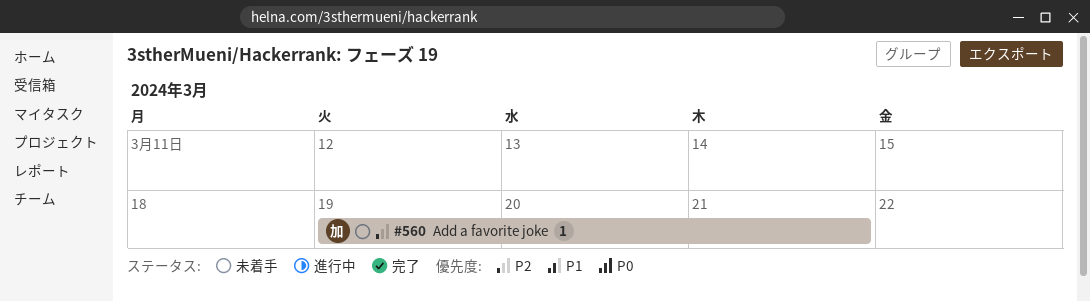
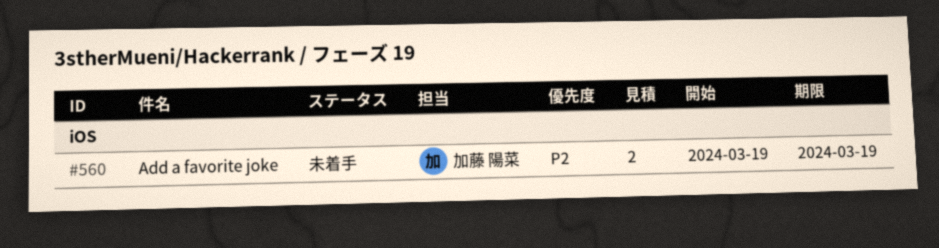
#560, estimate: 1 -> 2
#560, due: Mar 21 -> Mar 19

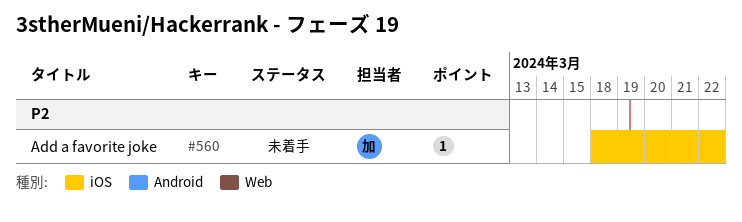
#560, estimate: 2 -> 1
#560, start: Mar 19 -> Mar 18
#560, due: Mar 19 -> Mar 22

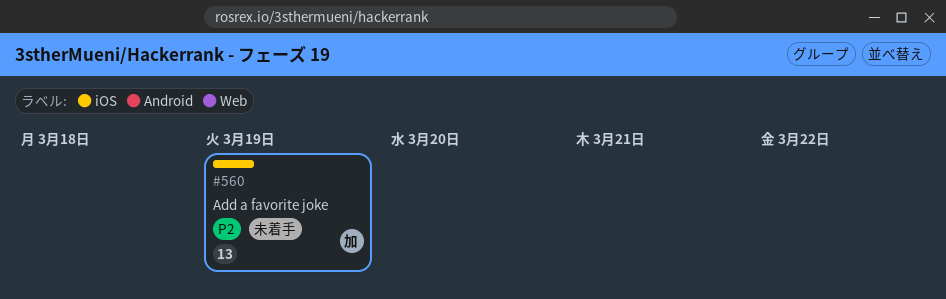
#560, estimate: 1 -> 13
#560, due: Mar 22 -> Mar 19

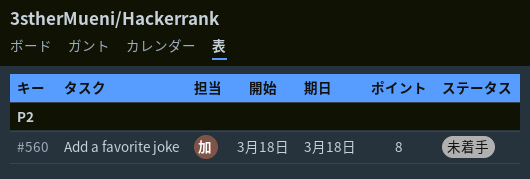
#560, estimate: 13 -> 8
#560, due: Mar 19 -> Mar 18

